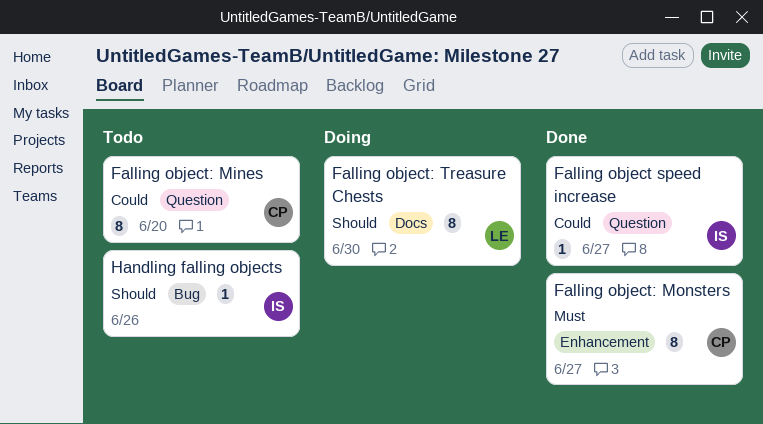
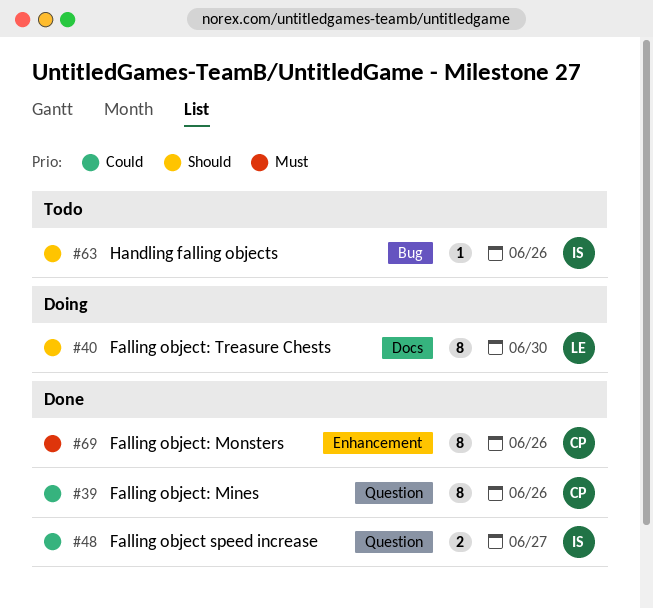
Falling object speed increase, estimate: 1 -> 2
Falling object: Mines, status: Todo -> Done
Falling object: Mines, due: Jun 20 -> Jun 26
Falling object: Monsters, due: Jun 27 -> Jun 26

